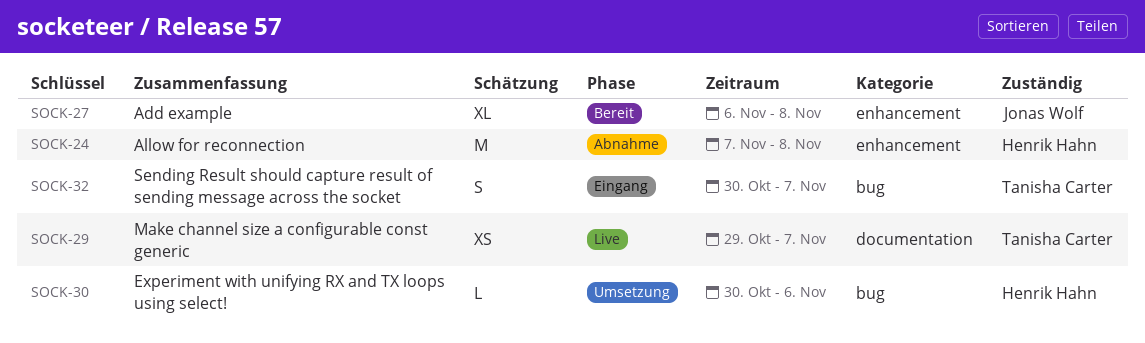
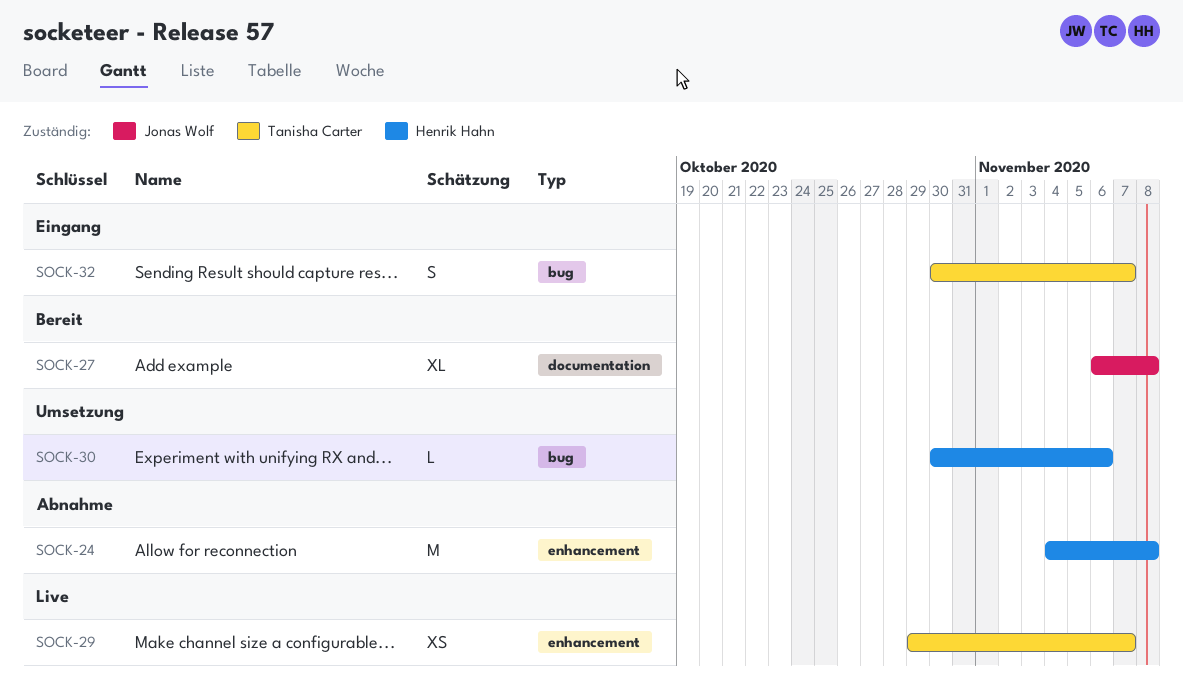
SOCK-24, start: Nov 7 -> Nov 4
SOCK-27, label: enhancement -> documentation
SOCK-29, label: documentation -> enhancement

